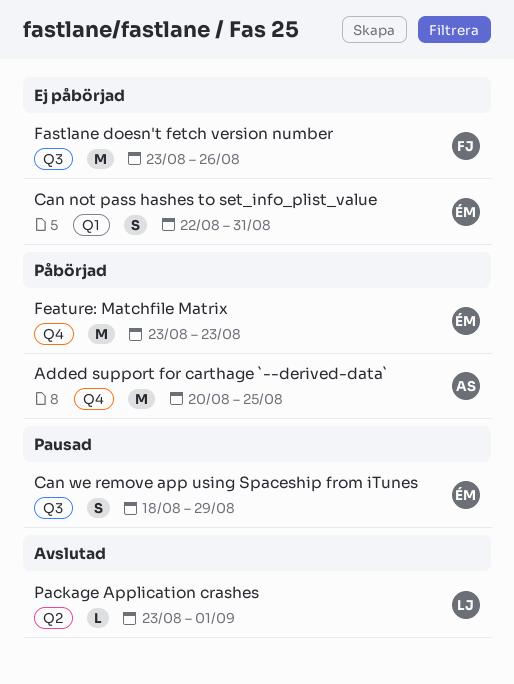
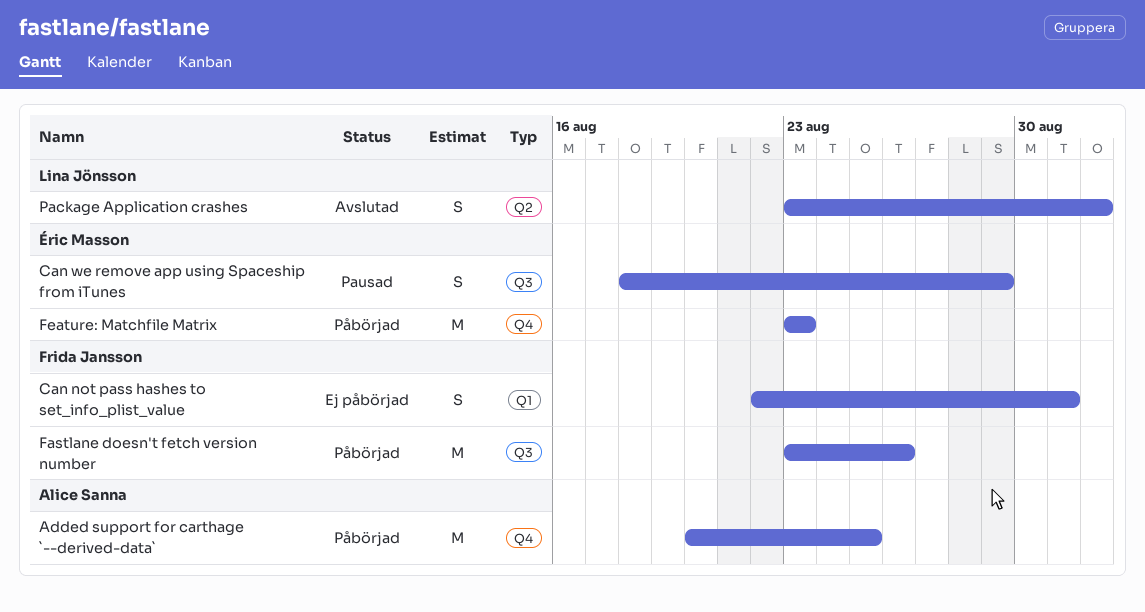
Can not pass hashes to set_info_plist_value, owner: Éric Masson -> Frida Jansson
Fastlane doesn't fetch version number, status: Ej påbörjad -> Påbörjad
Package Application crashes, estimate: L -> S

